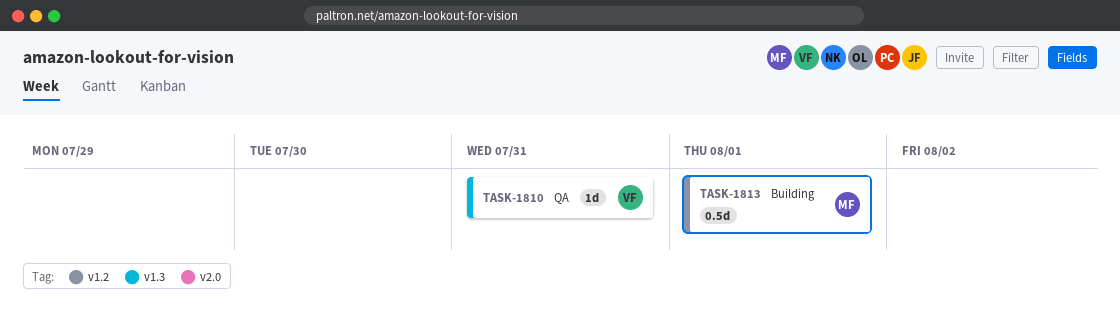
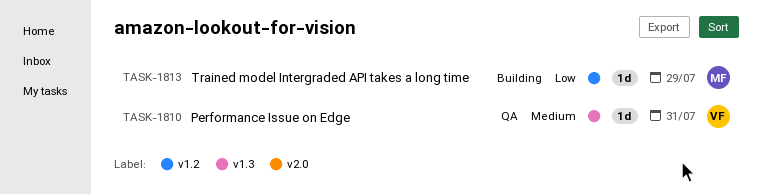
TASK-1813, estimate: 0.5d -> 1d
TASK-1813, due: Aug 1 -> Jul 29

